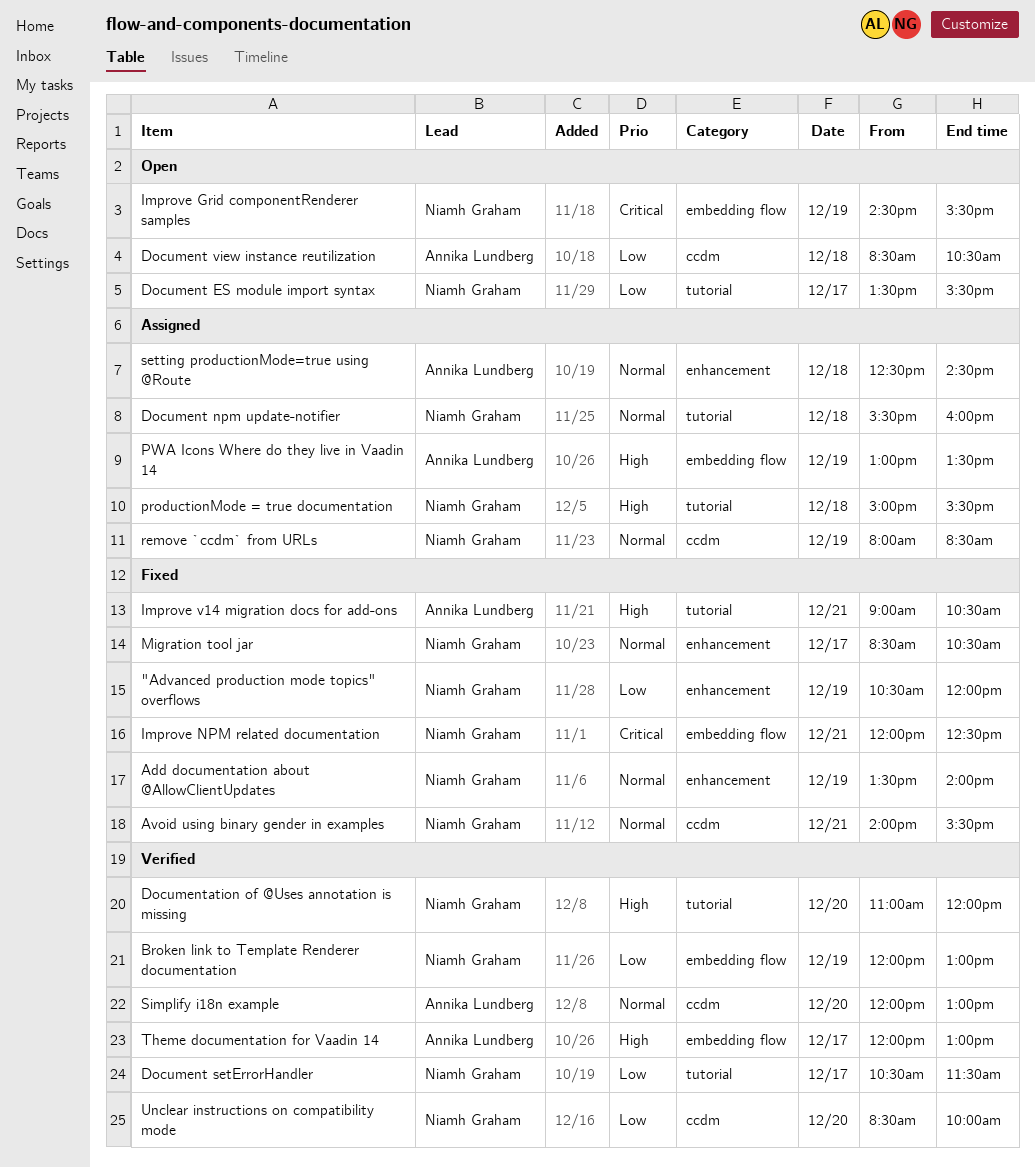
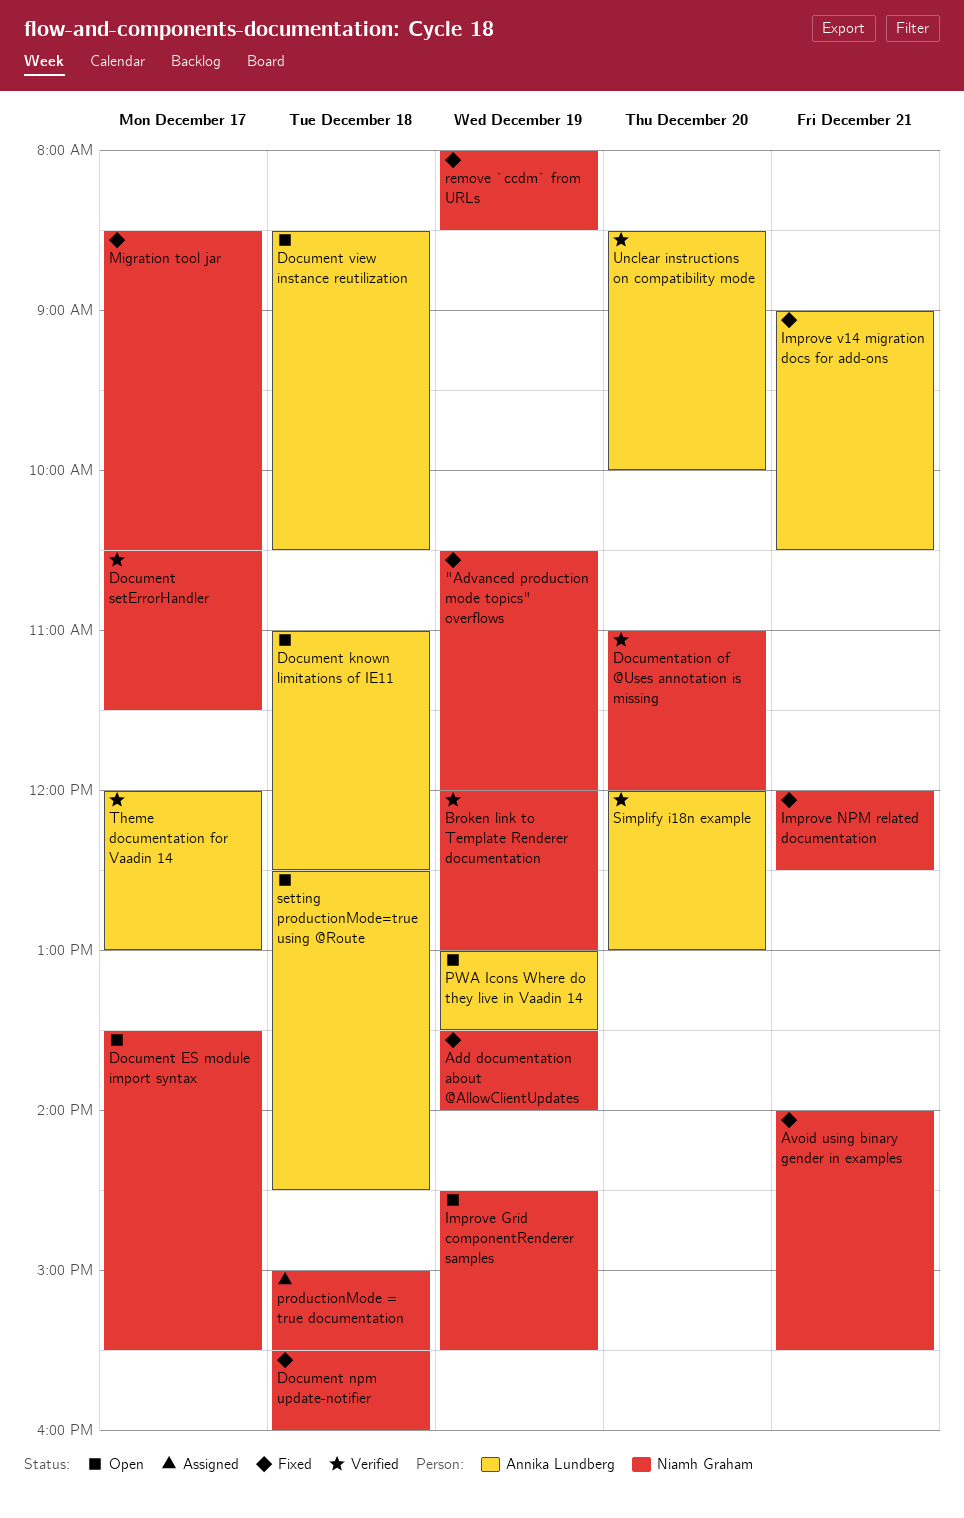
Document known limitations of IE11: none -> present
Document npm update-notifier, status: Assigned -> Fixed
PWA Icons Where do they live in Vaadin 14, status: Assigned -> Open
remove `ccdm` from URLs, status: Assigned -> Fixed
setting productionMode=true using @Route, status: Assigned -> Open
Unclear instructions on compatibility mode, owner: Niamh Graham -> Annika Lundberg

